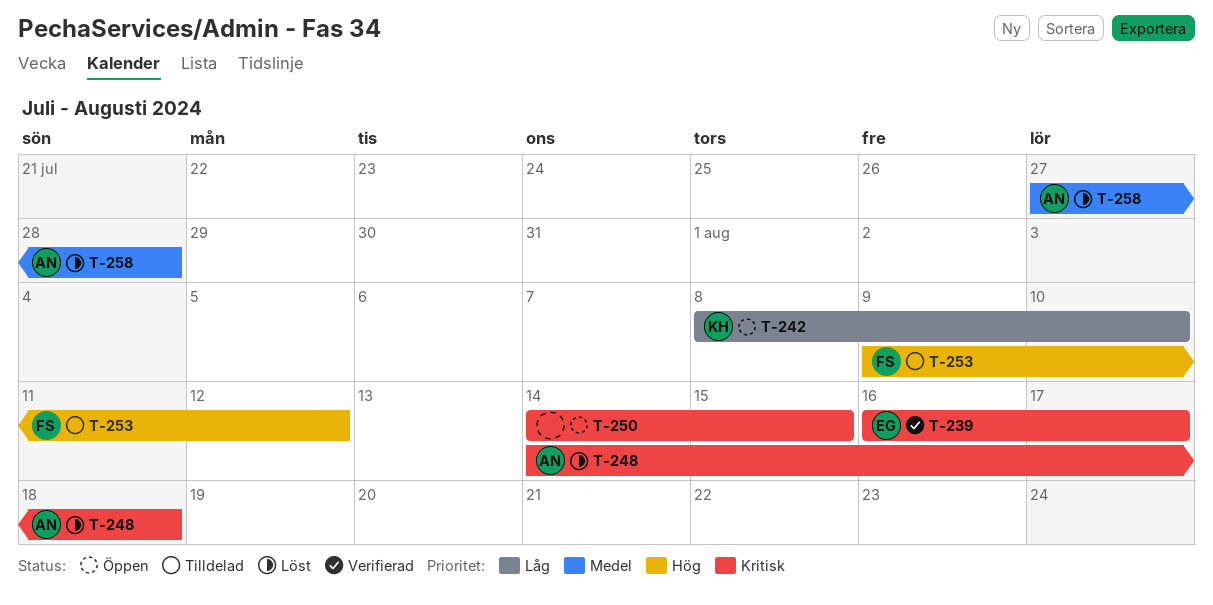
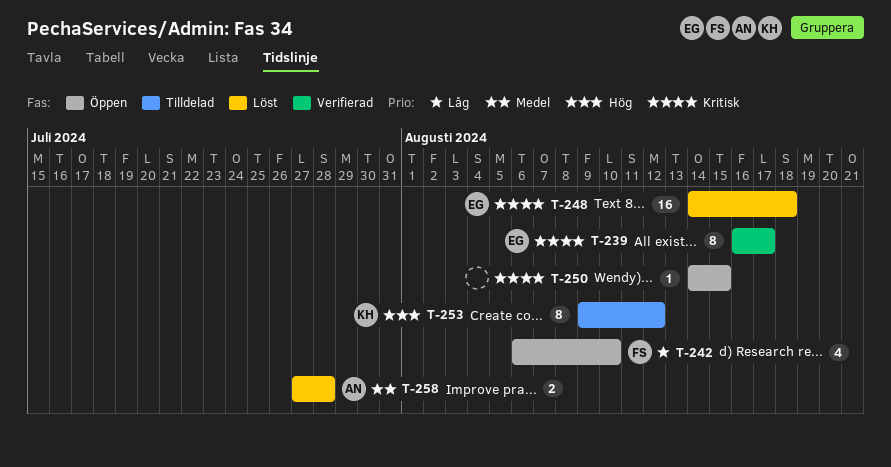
T-242, owner: KH -> FS
T-242, start: Aug 8 -> Aug 6
T-248, owner: AN -> EG
T-253, owner: FS -> KH

